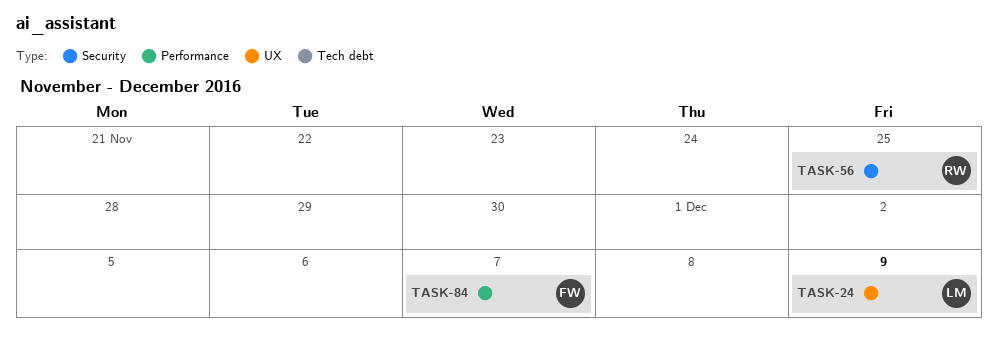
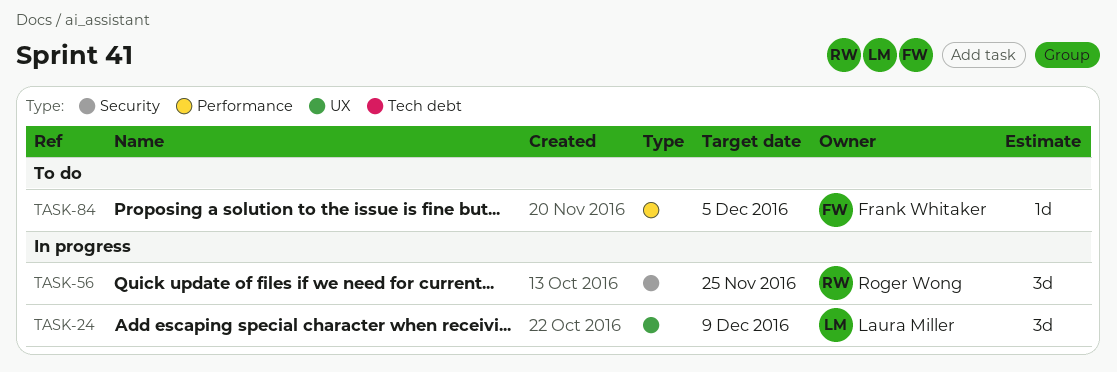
TASK-84, due: Dec 7 -> Dec 5

